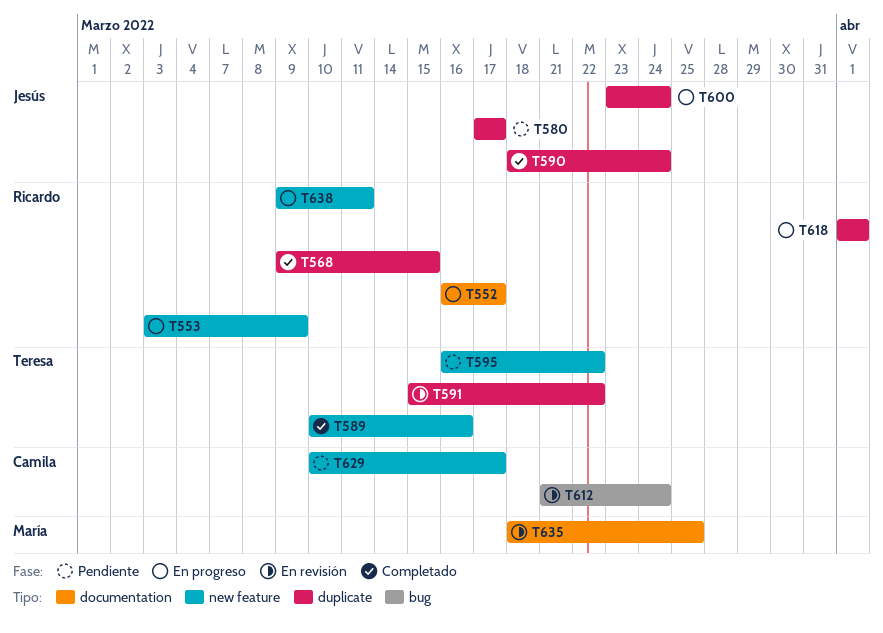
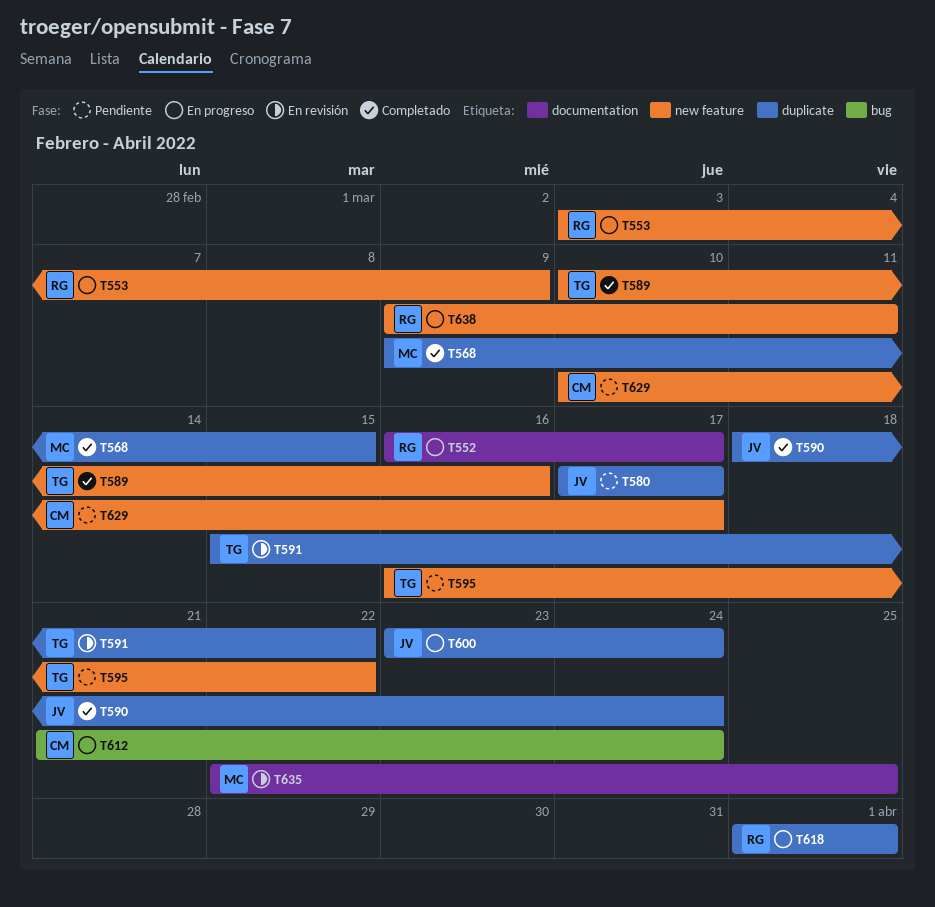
T568, owner: Ricardo -> María
T612, status: En revisión -> En progreso
T635, start: Mar 18 -> Mar 22

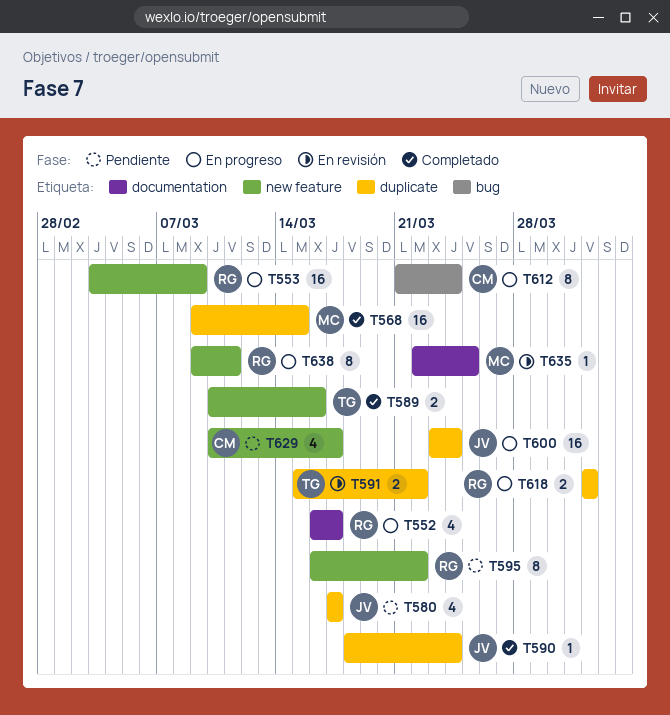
T595, owner: TG -> RG

